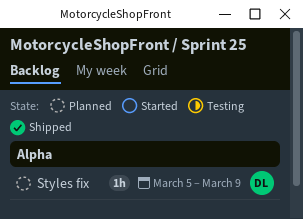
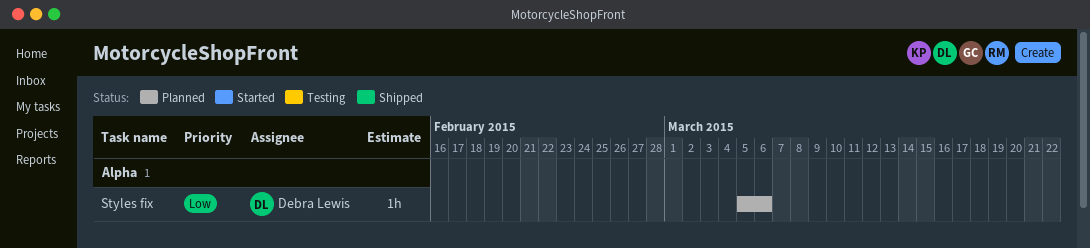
Styles fix, due: Mar 9 -> Mar 6

